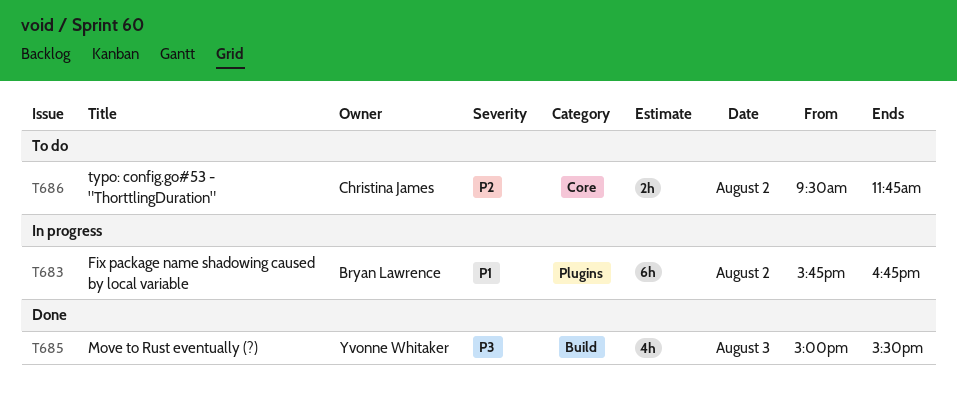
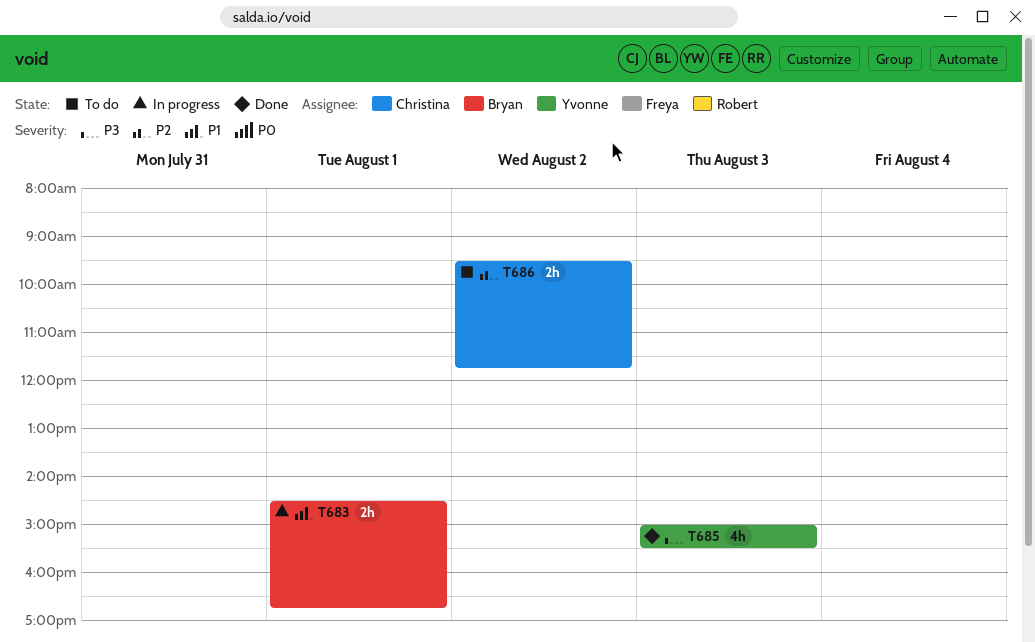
T683, estimate: 6h -> 2h
T683, day: Aug 2 -> Aug 1
T683, begins: 15:45 -> 14:30

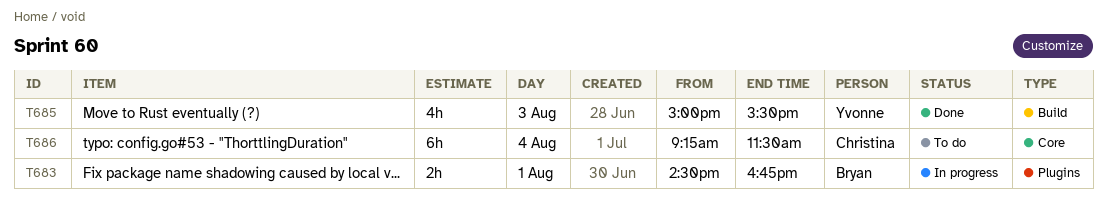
T686, estimate: 2h -> 6h
T686, day: Aug 2 -> Aug 4
T686, begins: 09:30 -> 09:15
T686, ends: 11:45 -> 11:30

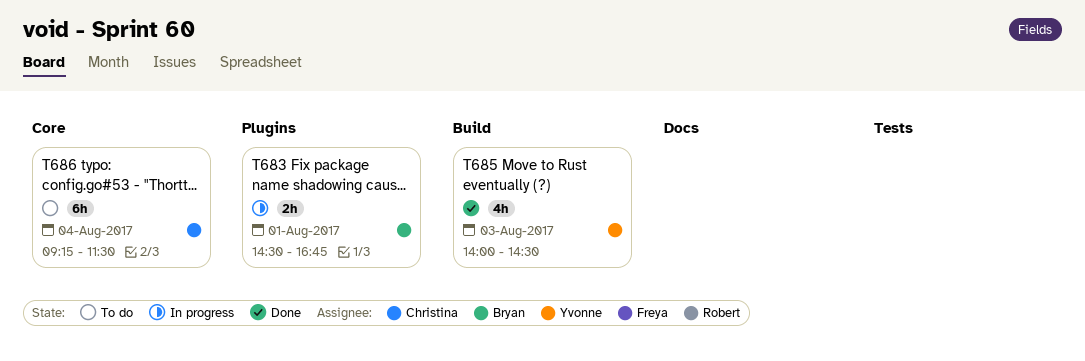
T685, begins: 15:00 -> 14:00
T685, ends: 15:30 -> 14:30

